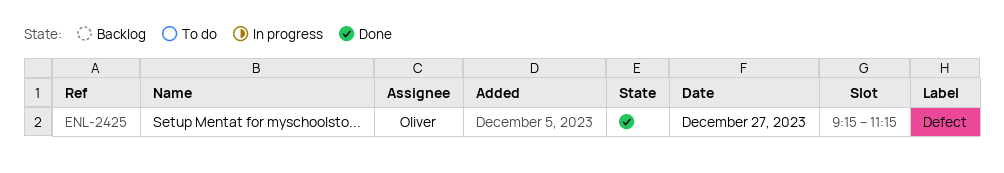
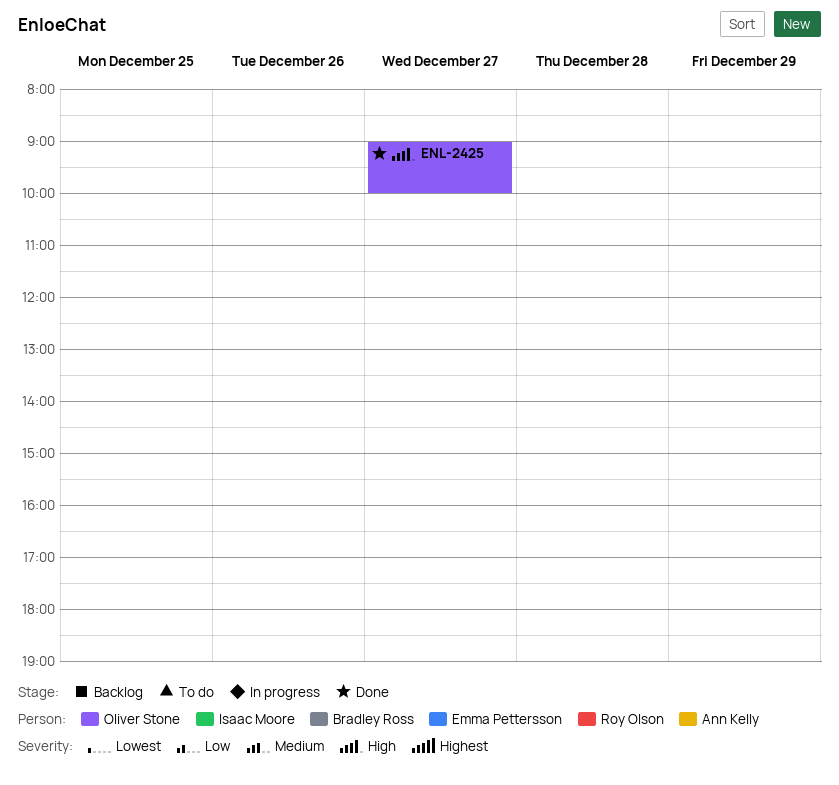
ENL-2425, begins: 09:15 -> 09:00
ENL-2425, ends: 11:15 -> 10:00

